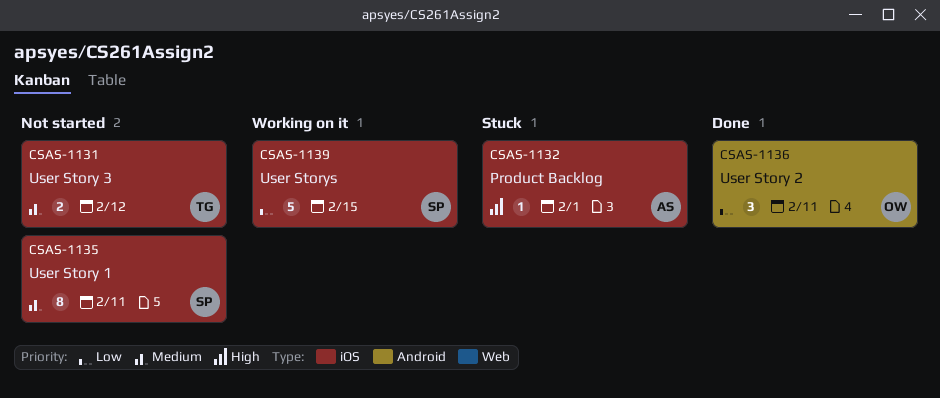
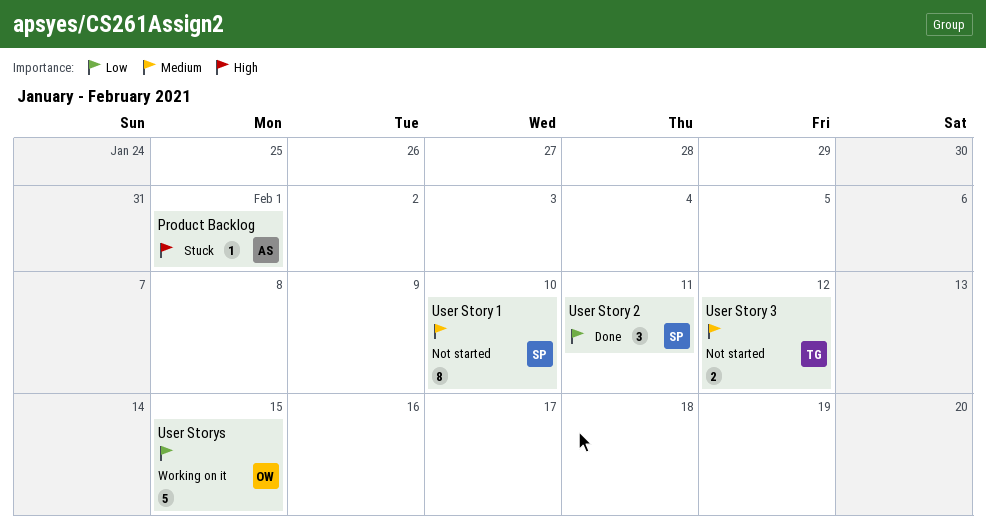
User Story 1, due: Feb 11 -> Feb 10
User Story 2, owner: OW -> SP
User Storys, owner: SP -> OW

